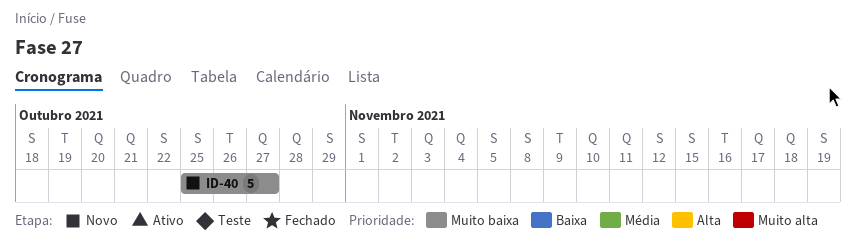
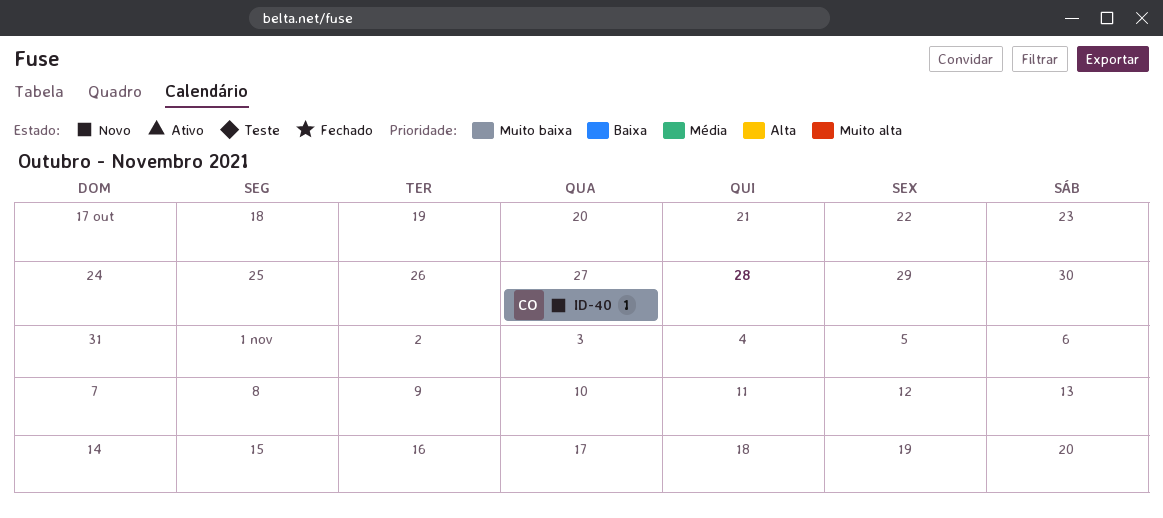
ID-40, estimate: 5 -> 1
ID-40, start: Oct 25 -> Oct 27

